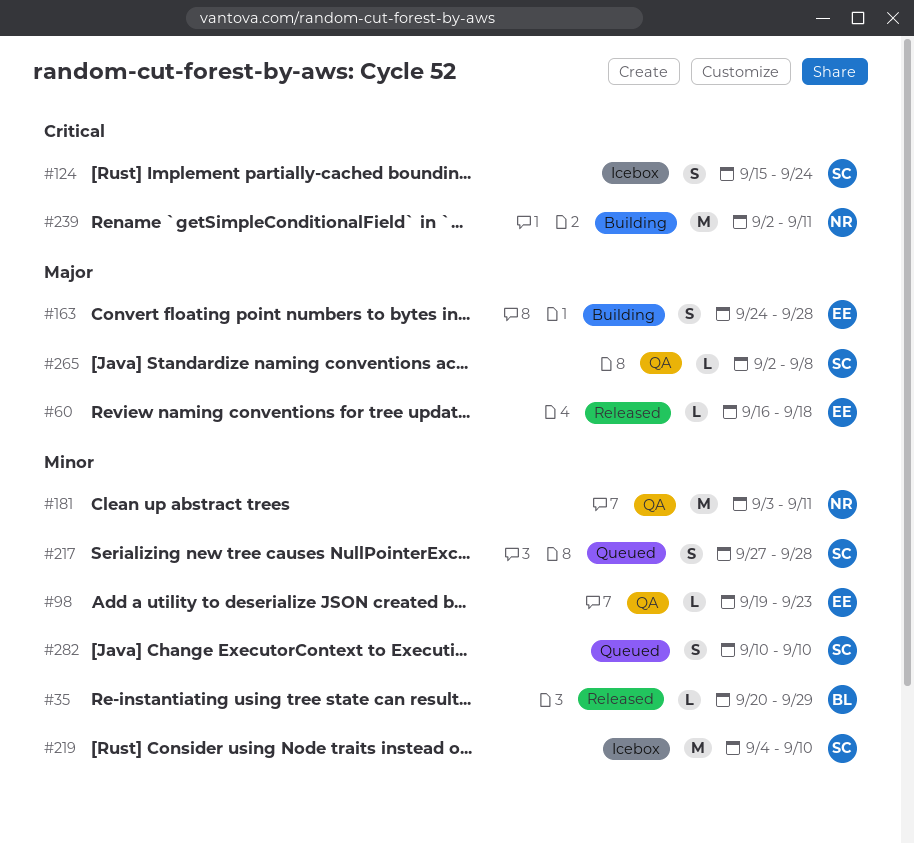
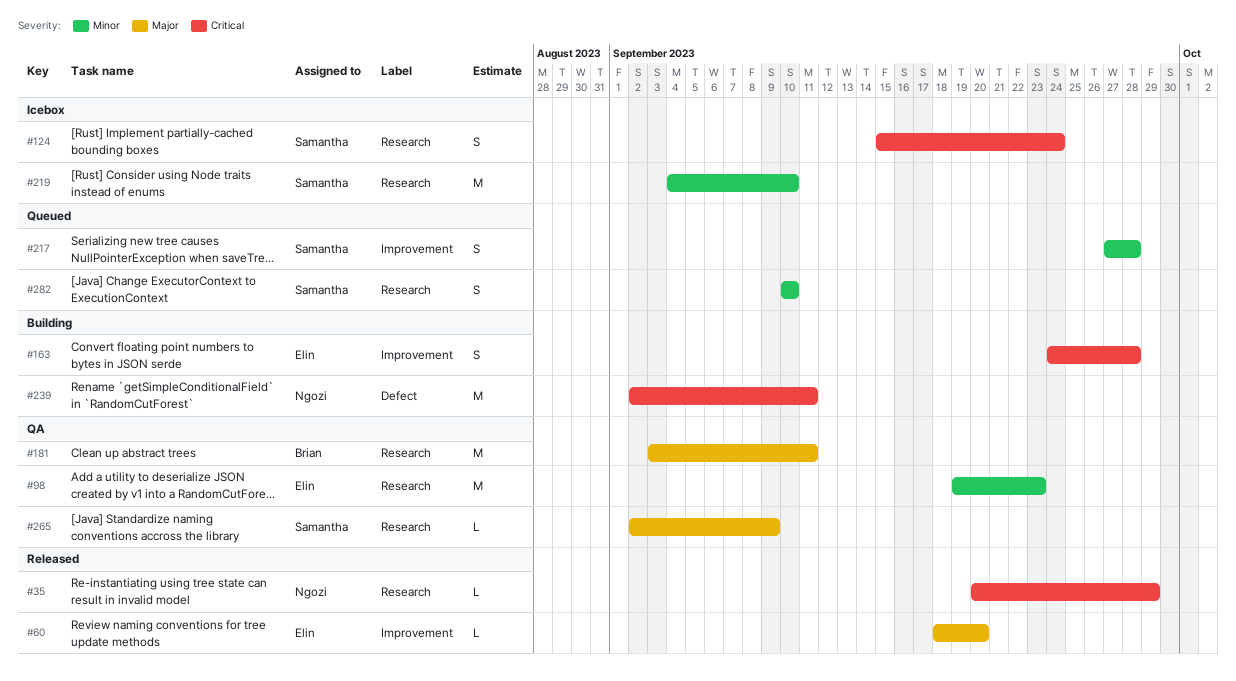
#35, owner: Brian -> Ngozi
#35, priority: Minor -> Critical
#60, start: Sep 16 -> Sep 18
#60, due: Sep 18 -> Sep 20
#98, estimate: L -> M
#163, priority: Major -> Critical
#181, owner: Ngozi -> Brian
#181, priority: Minor -> Major
#265, due: Sep 8 -> Sep 9

